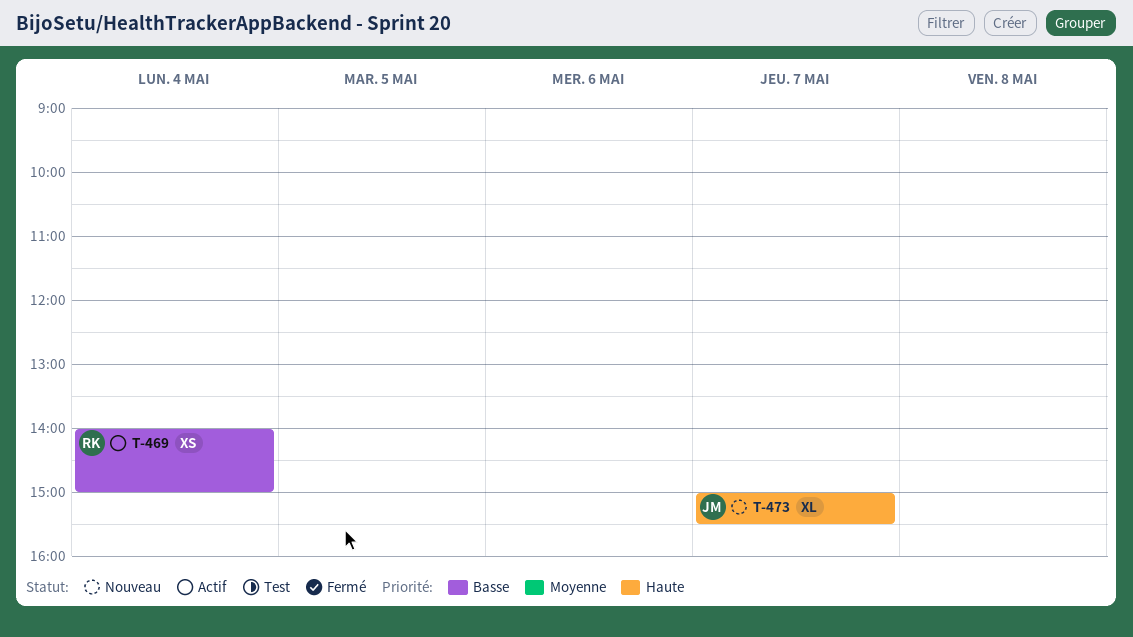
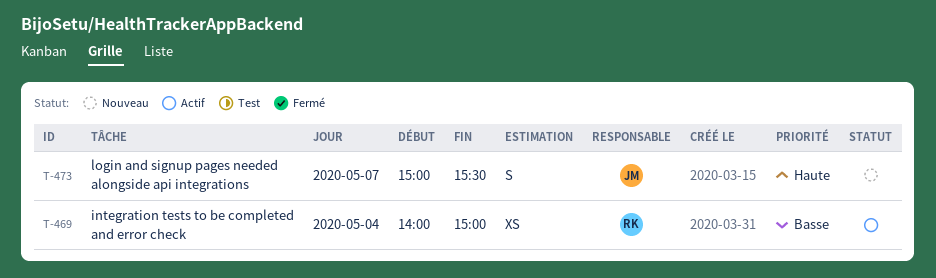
T-473, estimate: XL -> S

